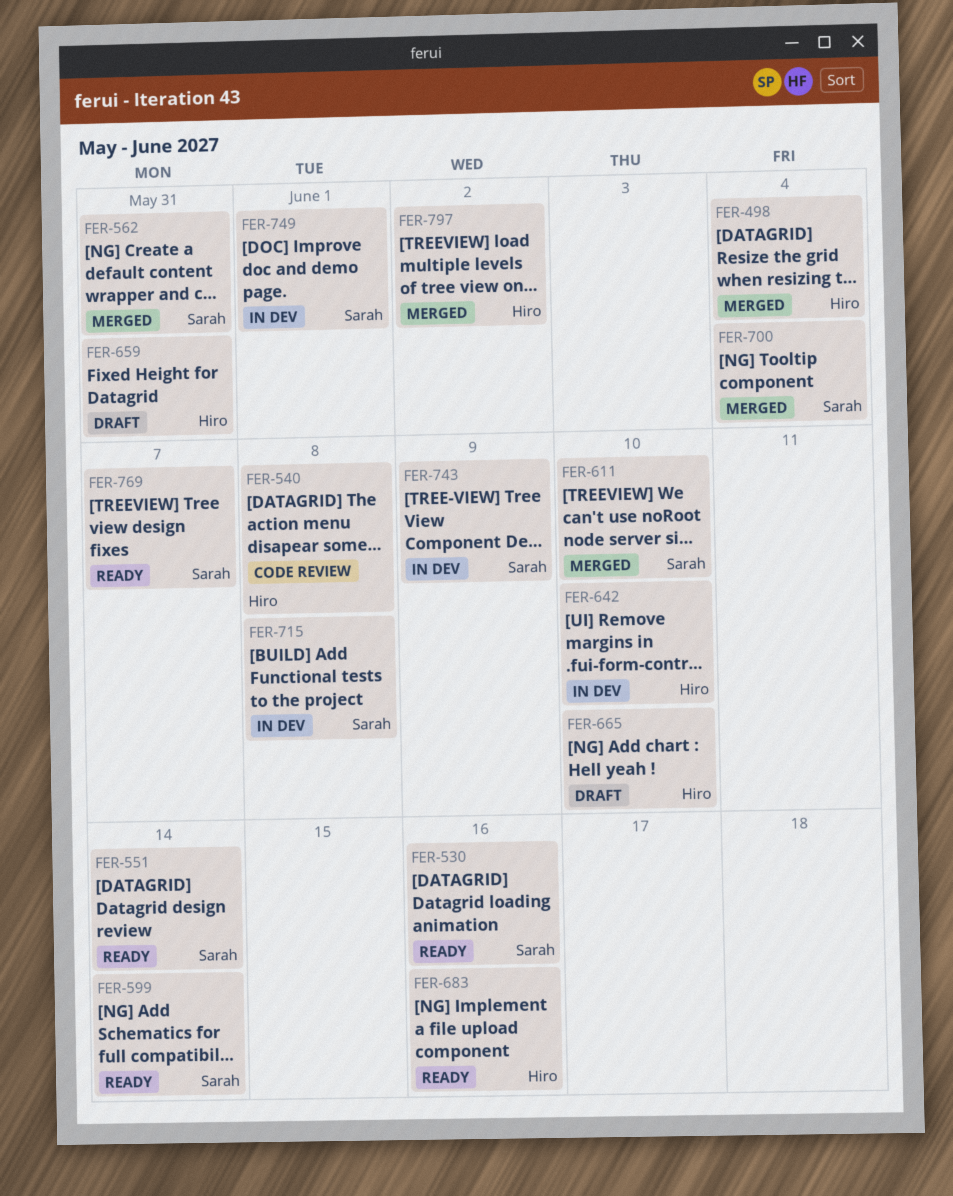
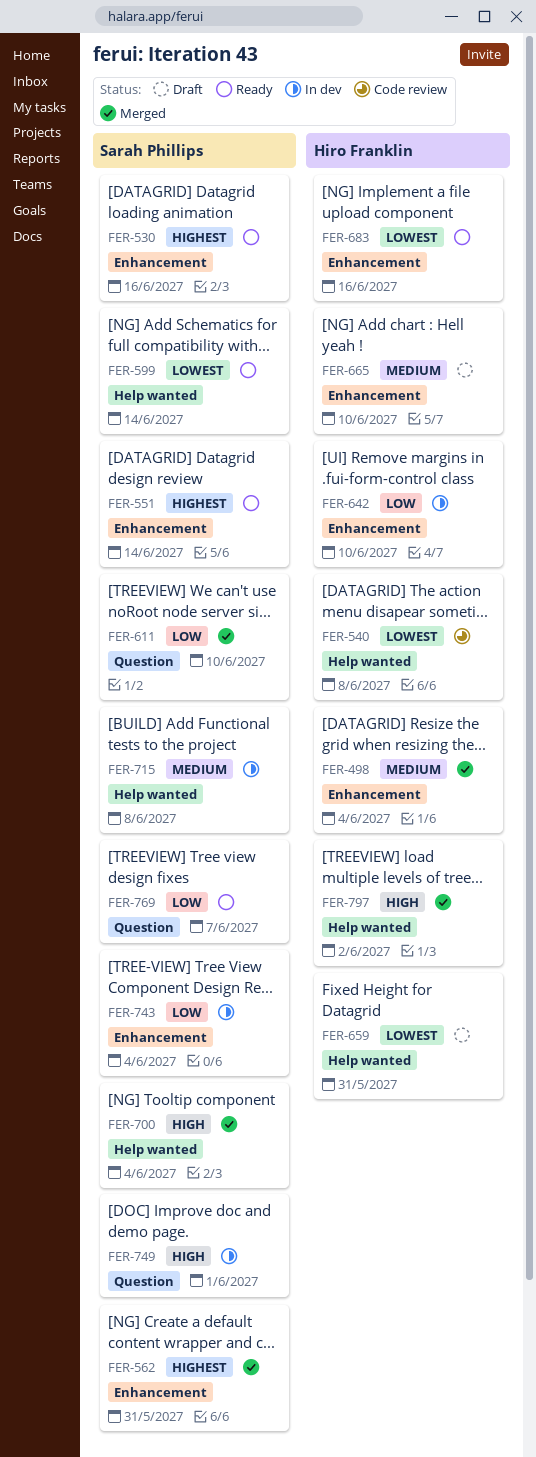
FER-743, due: Jun 9 -> Jun 4

